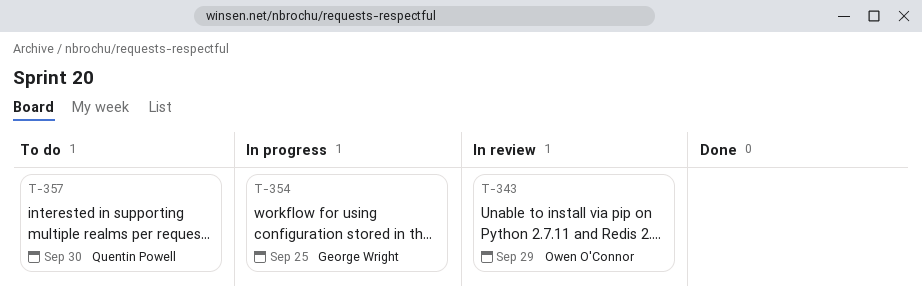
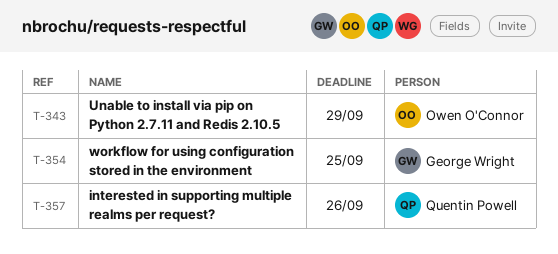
T-357, due: Sep 30 -> Sep 26

